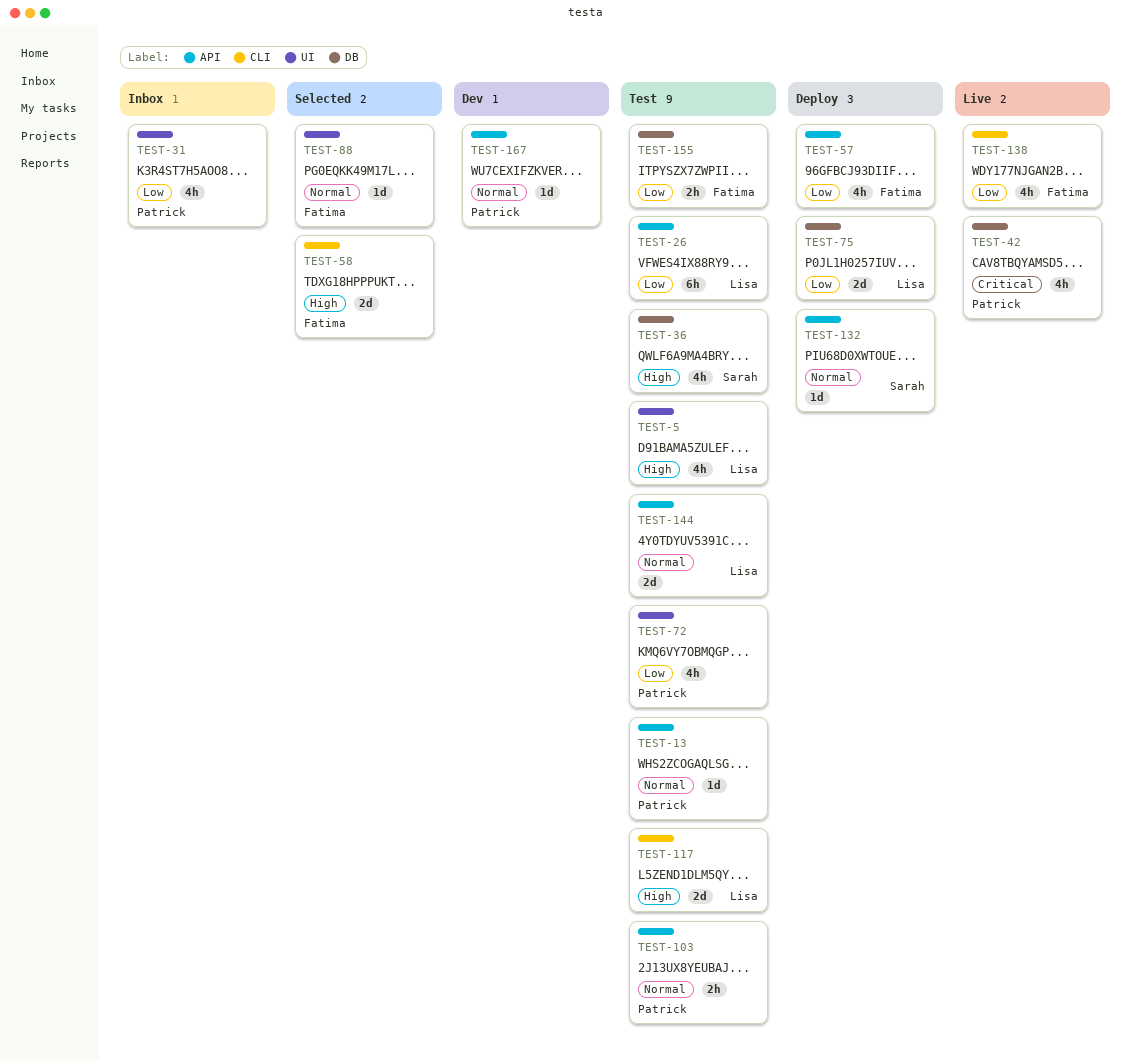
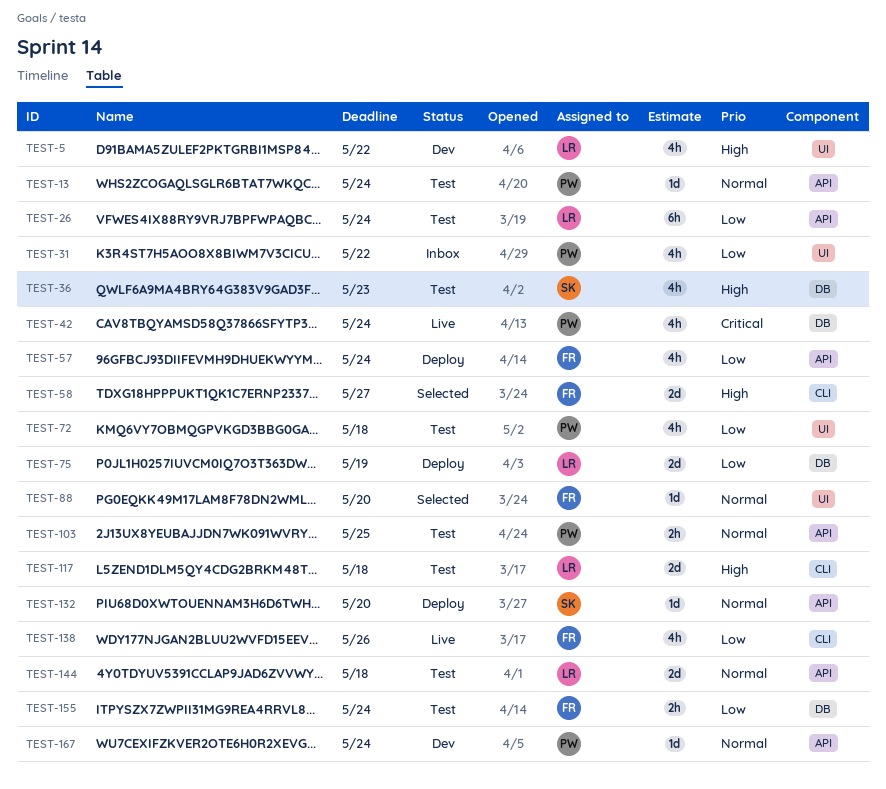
TEST-5, status: Test -> Dev

